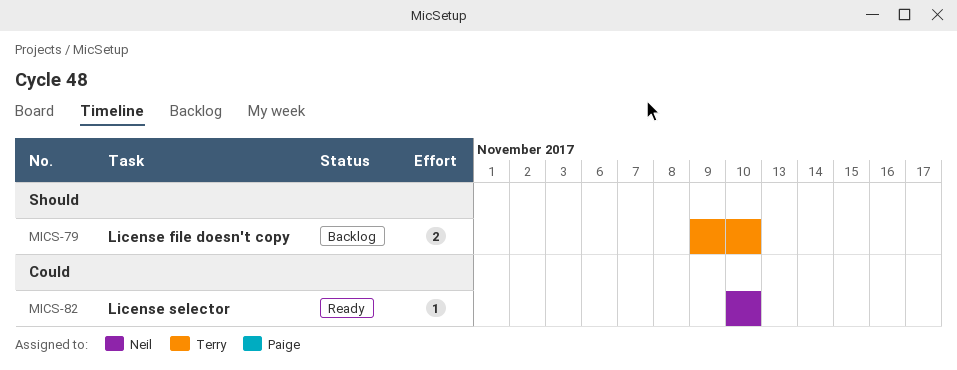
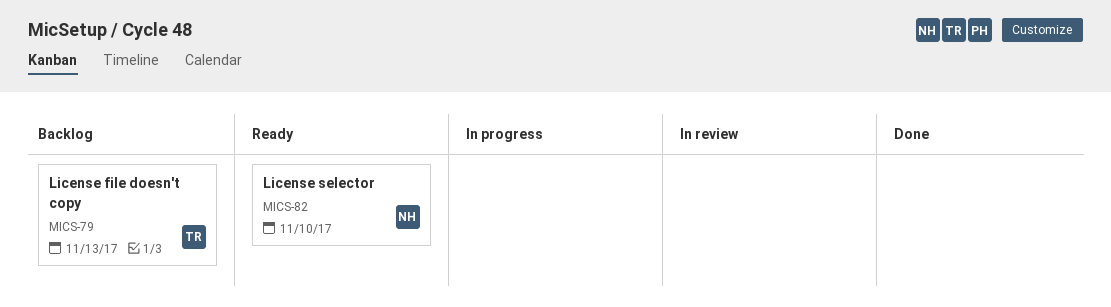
MICS-79, due: Nov 10 -> Nov 13

